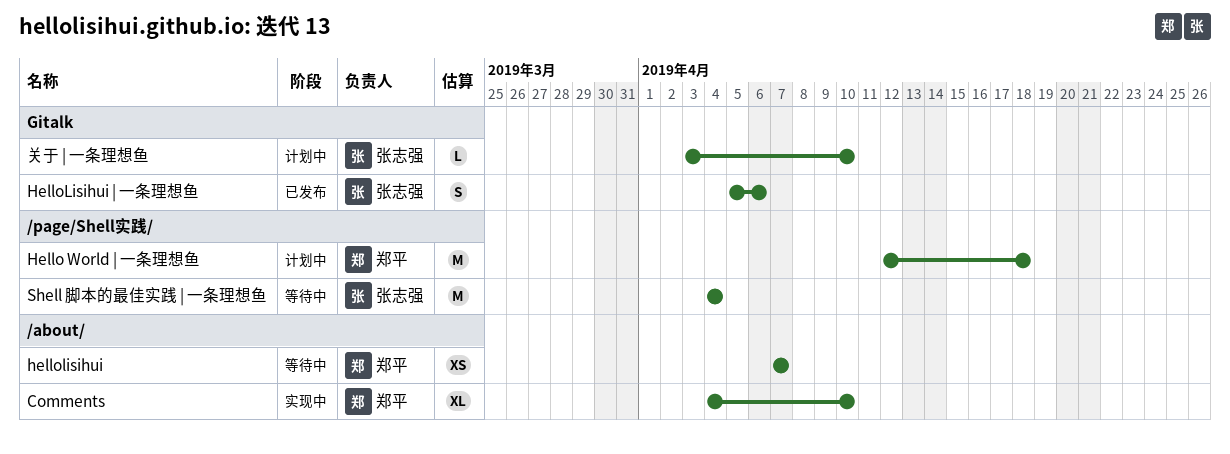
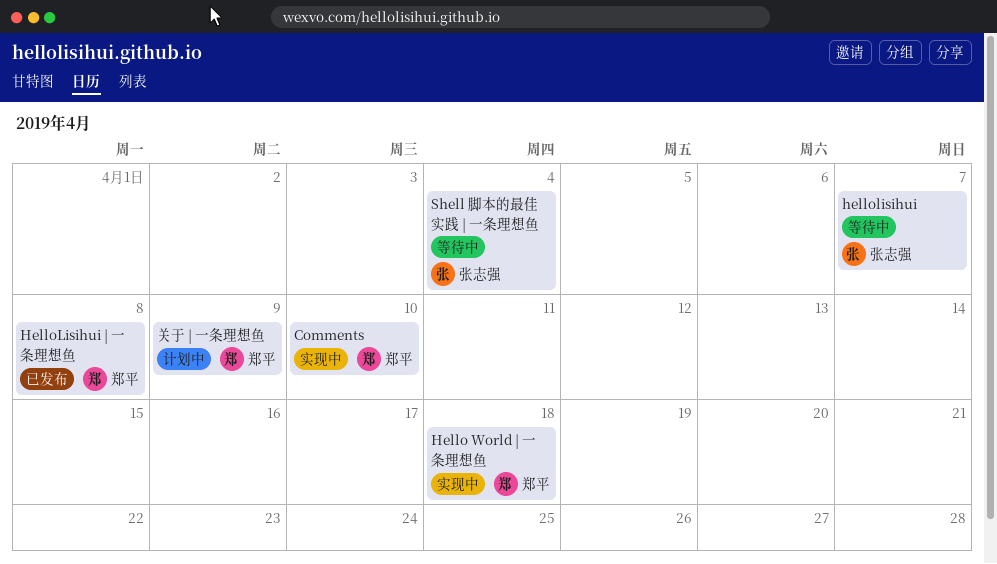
Hello World | 一条理想鱼, status: 计划中 -> 实现中
hellolisihui, owner: 郑平 -> 张志强
HelloLisihui | 一条理想鱼, owner: 张志强 -> 郑平
HelloLisihui | 一条理想鱼, due: Apr 6 -> Apr 8
关于 | 一条理想鱼, owner: 张志强 -> 郑平
关于 | 一条理想鱼, due: Apr 10 -> Apr 9

